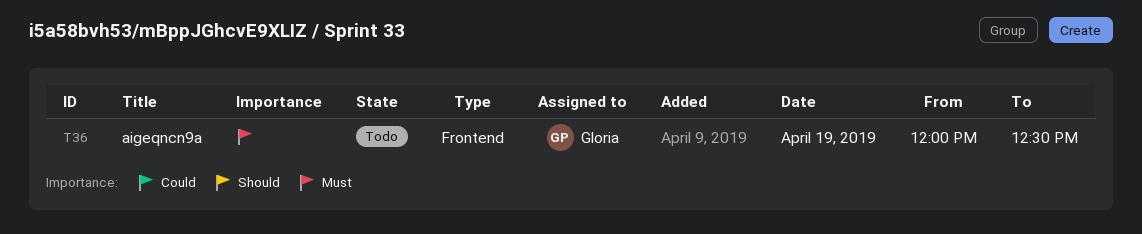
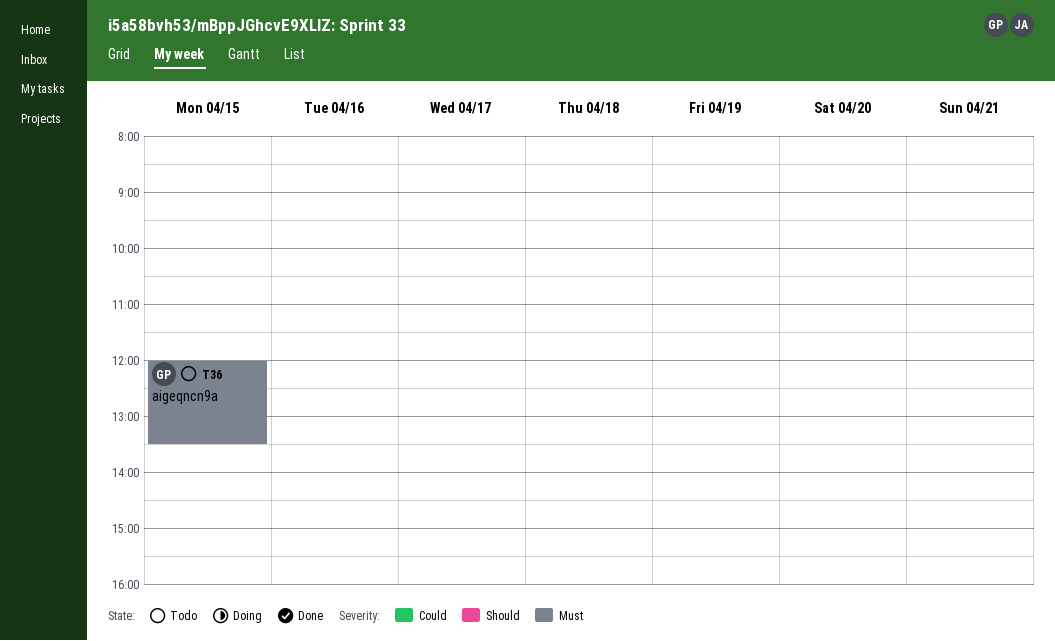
T36, day: Apr 19 -> Apr 15
T36, ends: 12:30 -> 13:30

